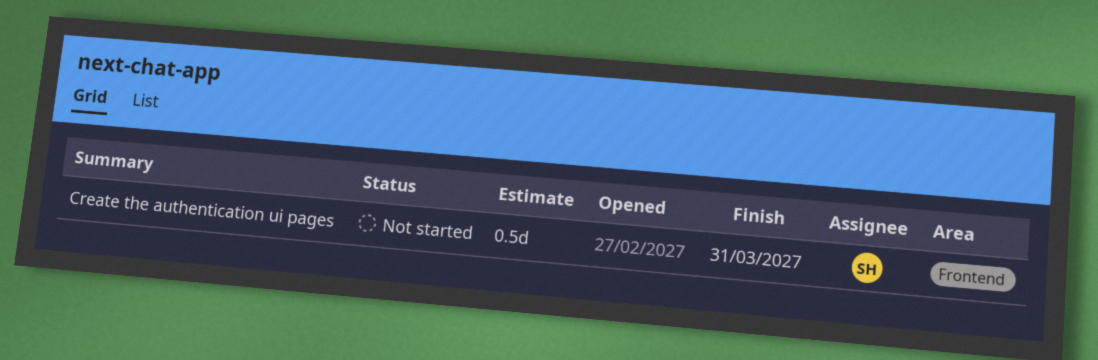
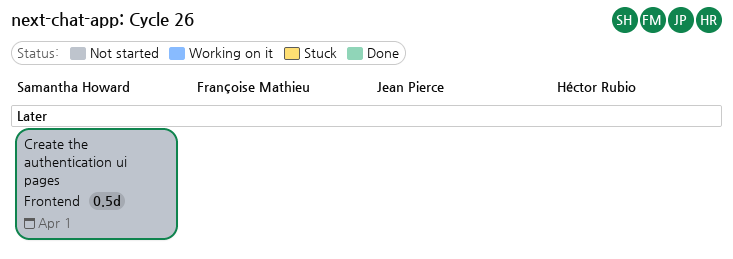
Create the authentication ui pages, due: Mar 31 -> Apr 1

